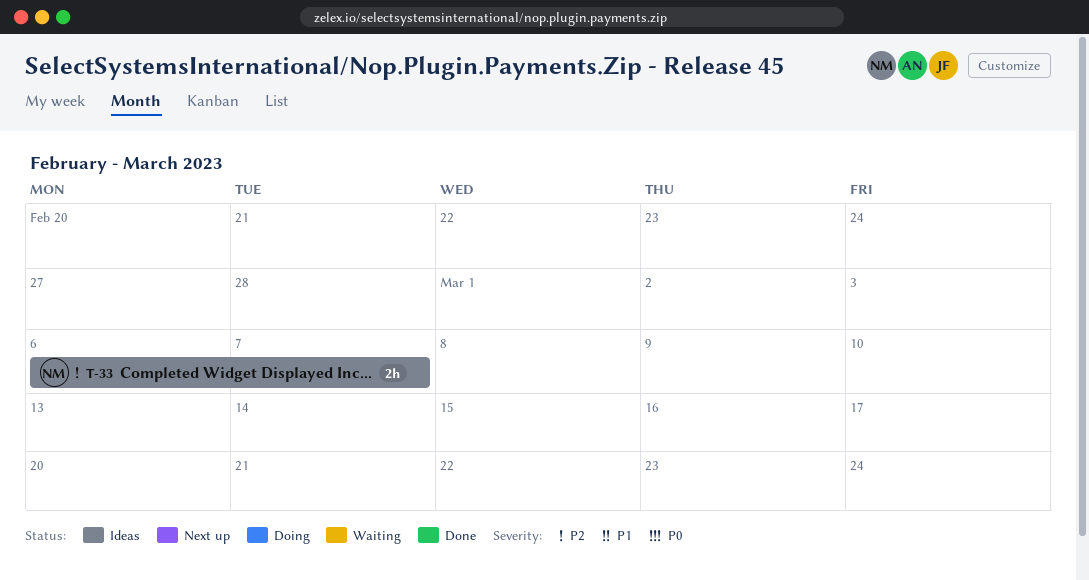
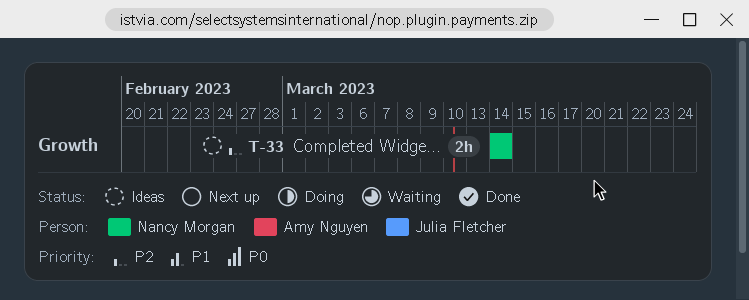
T-33, start: Mar 6 -> Mar 14
T-33, due: Mar 7 -> Mar 14

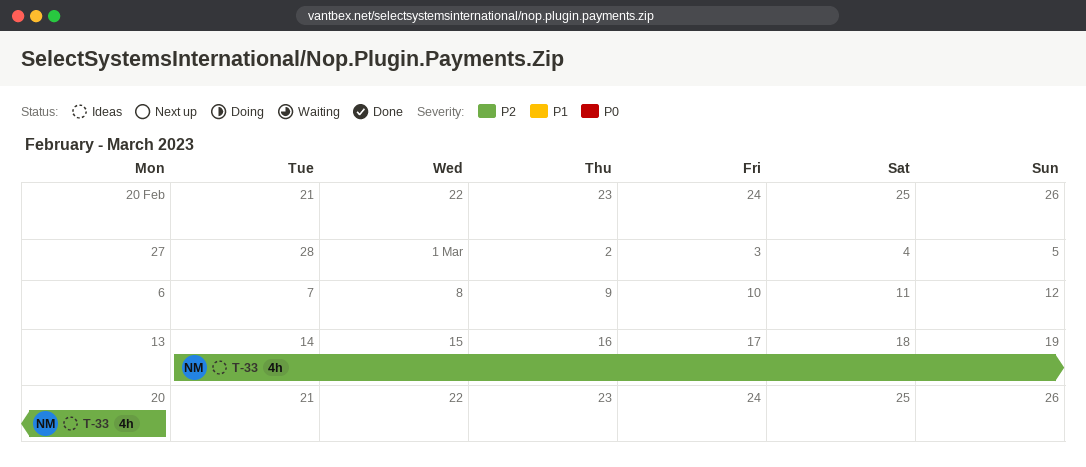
T-33, estimate: 2h -> 4h
T-33, due: Mar 14 -> Mar 20

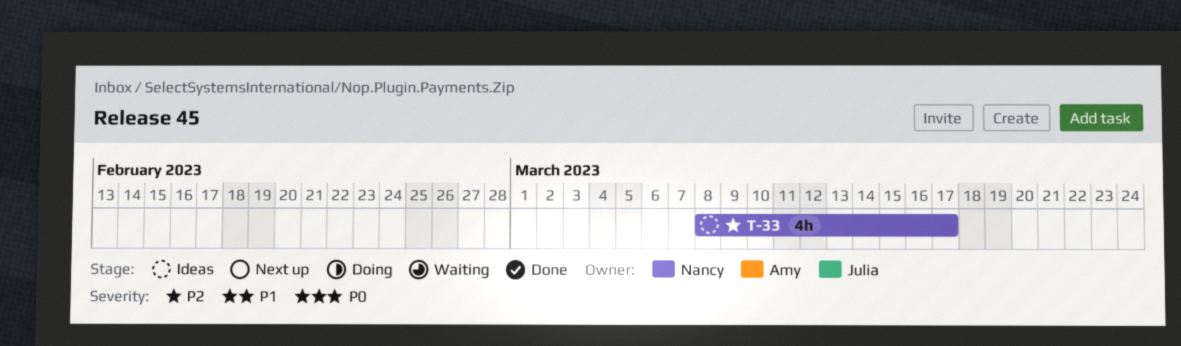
T-33, start: Mar 14 -> Mar 8
T-33, due: Mar 20 -> Mar 17

